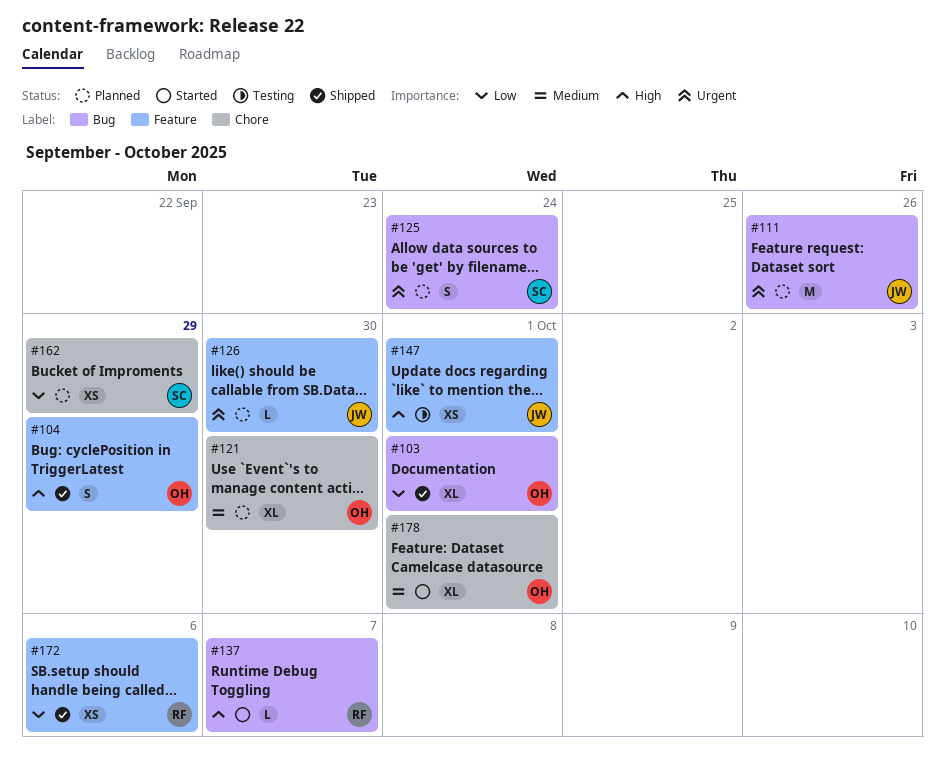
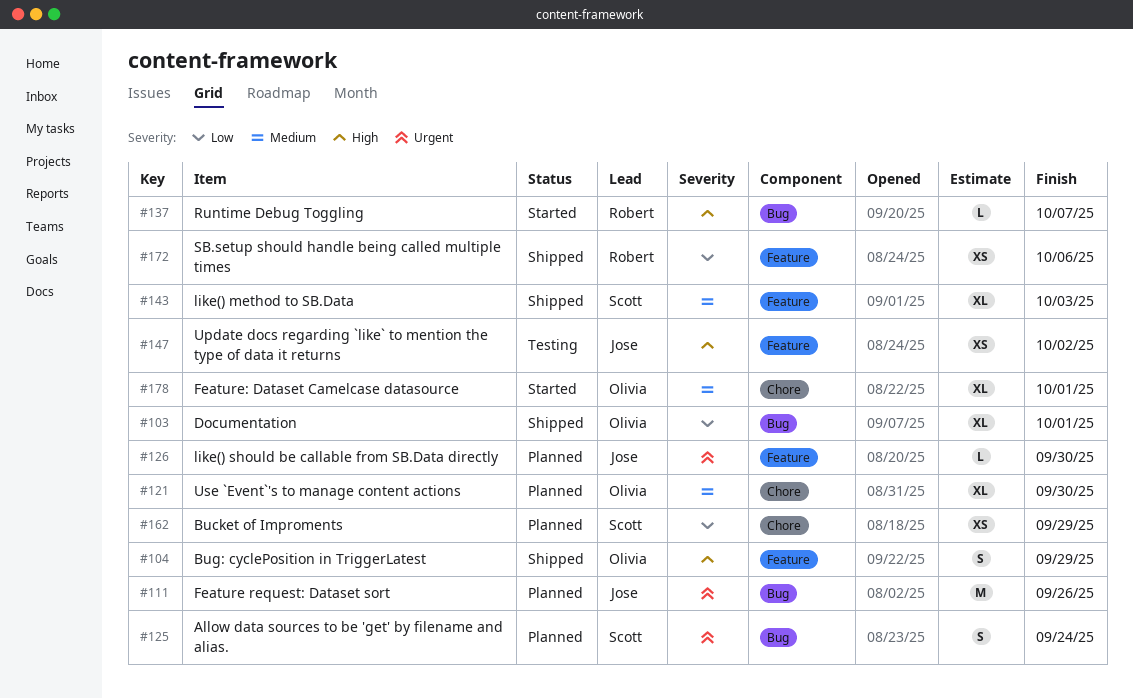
#143: none -> present
#147, due: Oct 1 -> Oct 2

